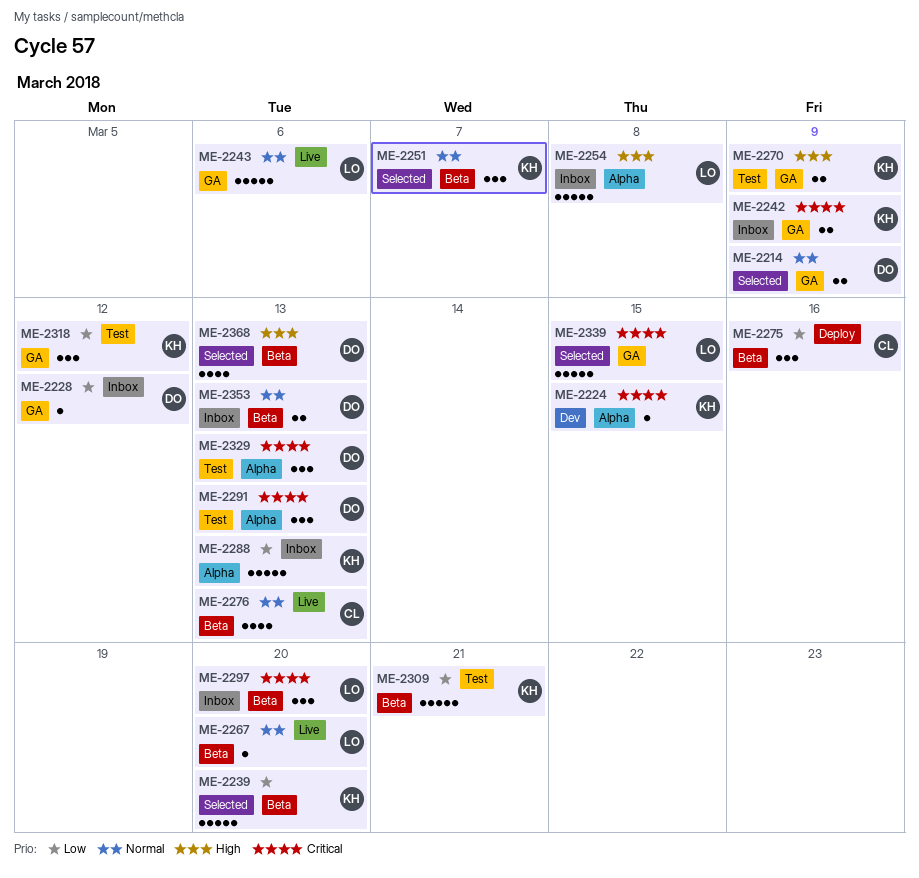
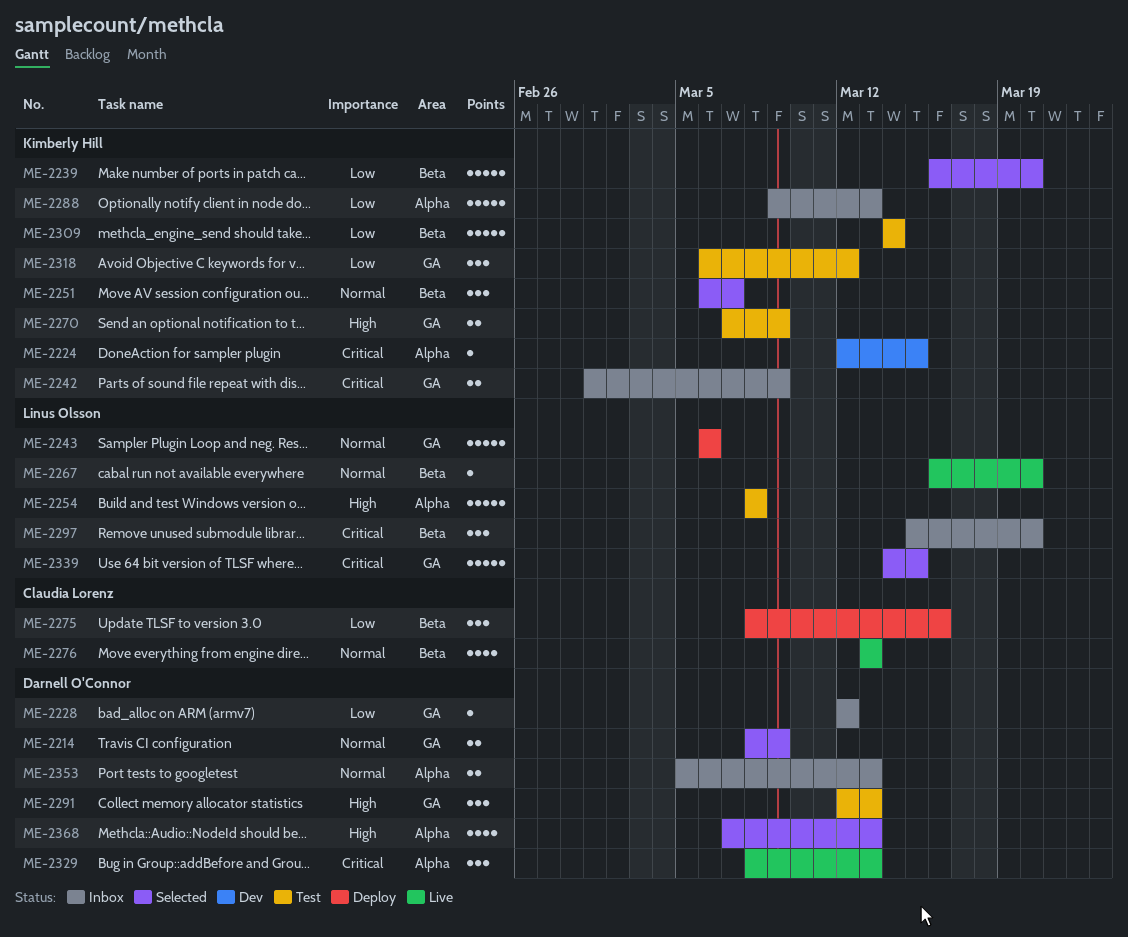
ME-2243, status: Live -> Deploy
ME-2254, status: Inbox -> Test
ME-2291, priority: Critical -> High
ME-2291, label: Alpha -> GA
ME-2309, due: Mar 21 -> Mar 14
ME-2329, status: Test -> Live
ME-2353, label: Beta -> Alpha
ME-2368, label: Beta -> Alpha

